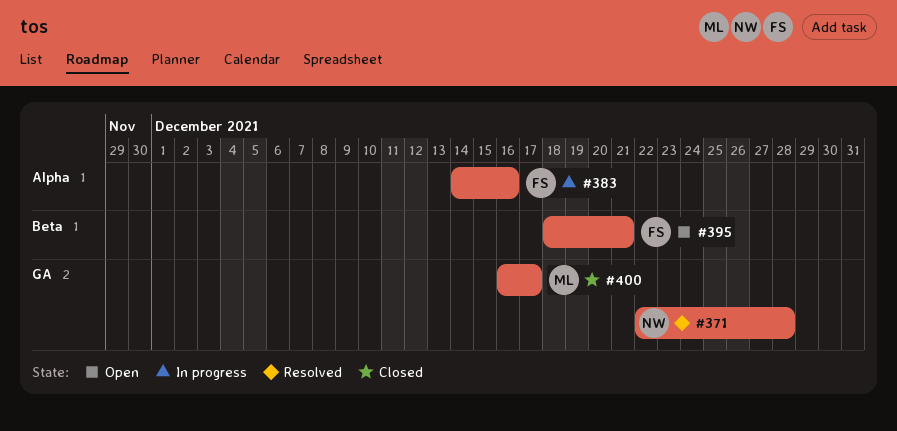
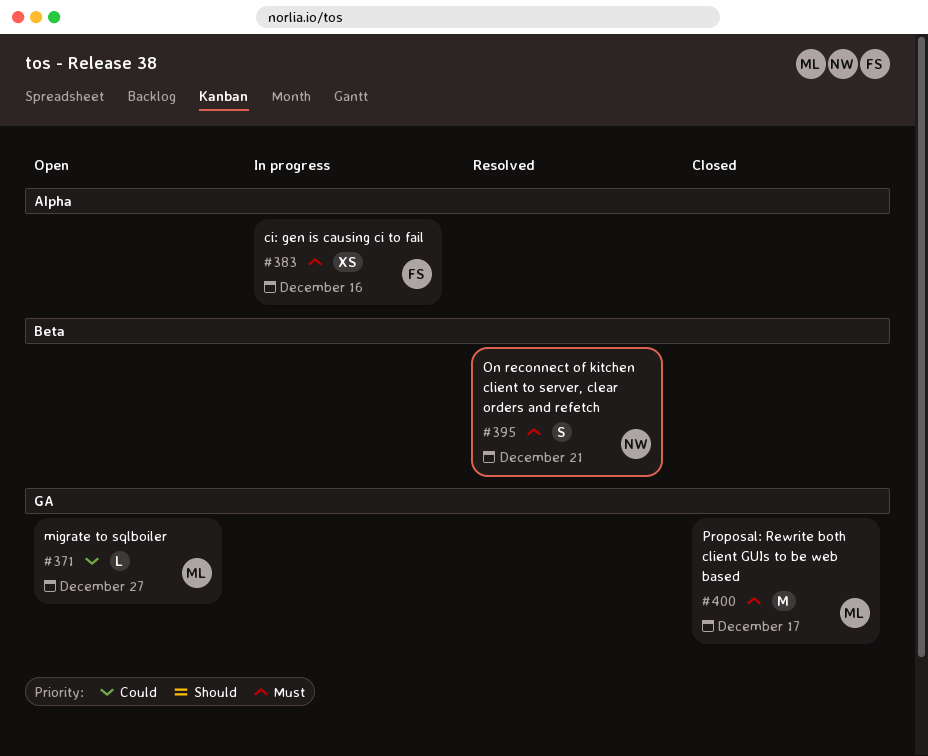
#371, status: Resolved -> Open
#371, owner: NW -> ML
#371, due: Dec 28 -> Dec 27
#395, status: Open -> Resolved
#395, owner: FS -> NW

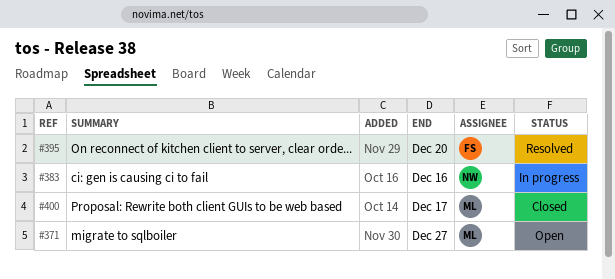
#383, owner: FS -> NW
#395, owner: NW -> FS
#395, due: Dec 21 -> Dec 20

